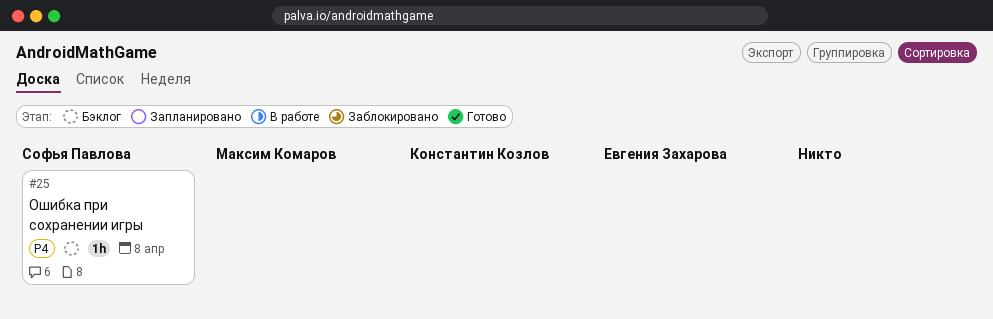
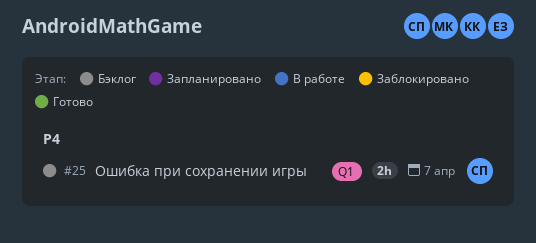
#25, estimate: 1h -> 2h
#25, due: Apr 8 -> Apr 7

